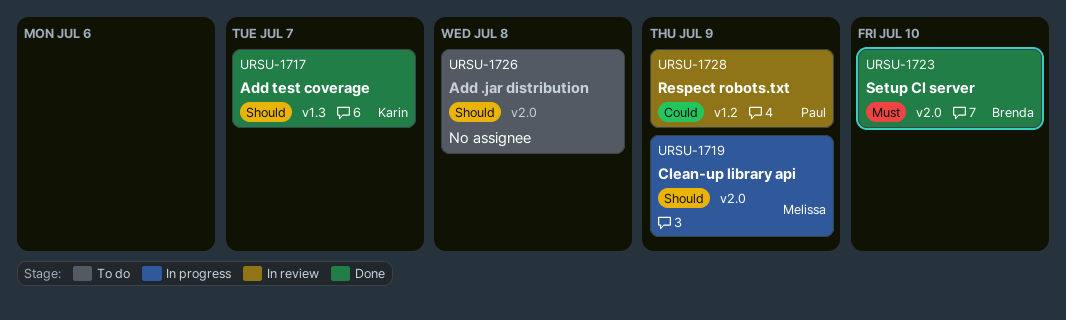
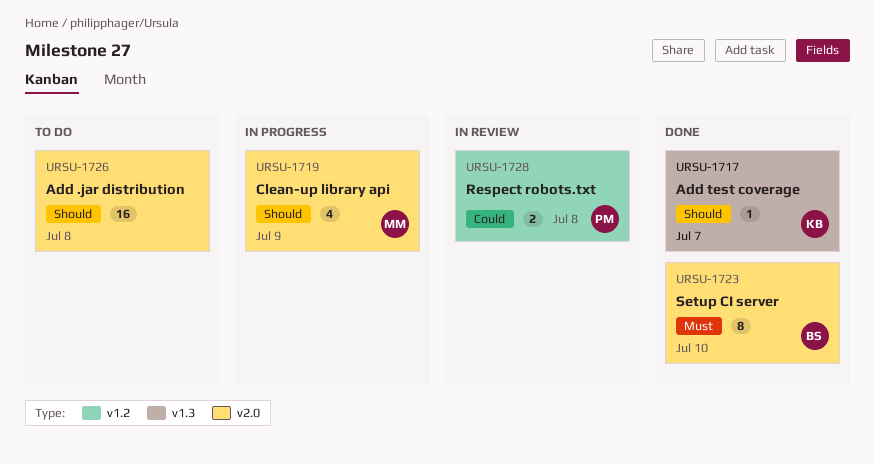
URSU-1728, due: Jul 9 -> Jul 8

